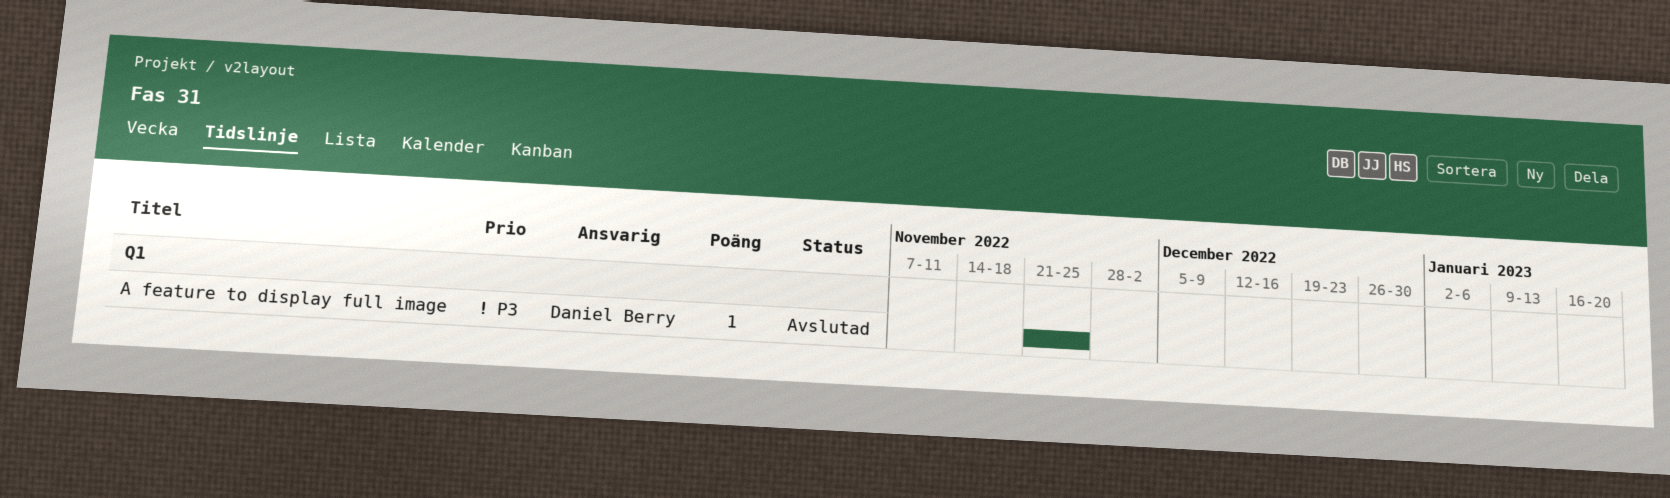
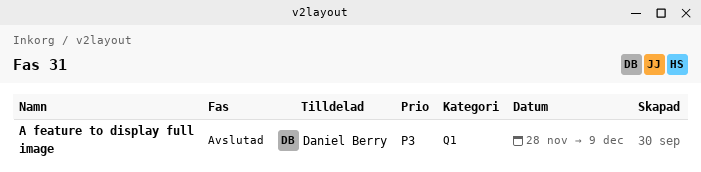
A feature to display full image, start: Nov 21 -> Nov 28
A feature to display full image, due: Nov 25 -> Dec 9

